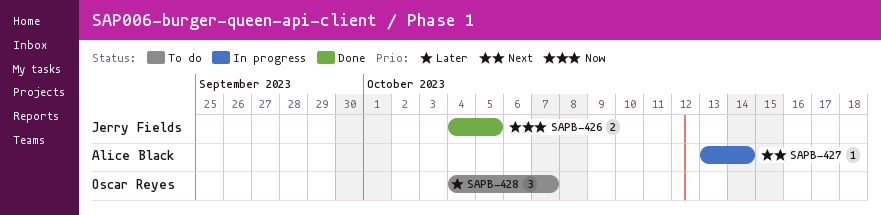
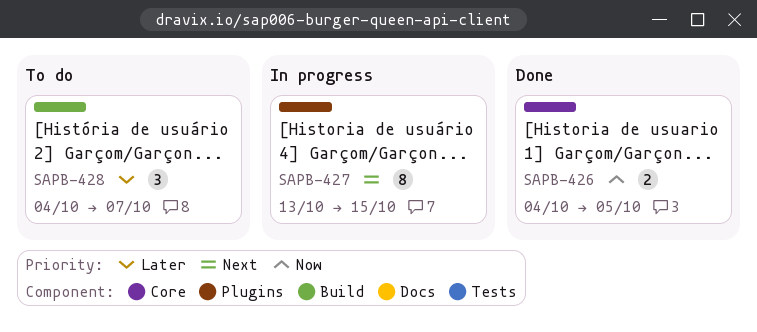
SAPB-427, estimate: 1 -> 8
SAPB-427, due: Oct 14 -> Oct 15

